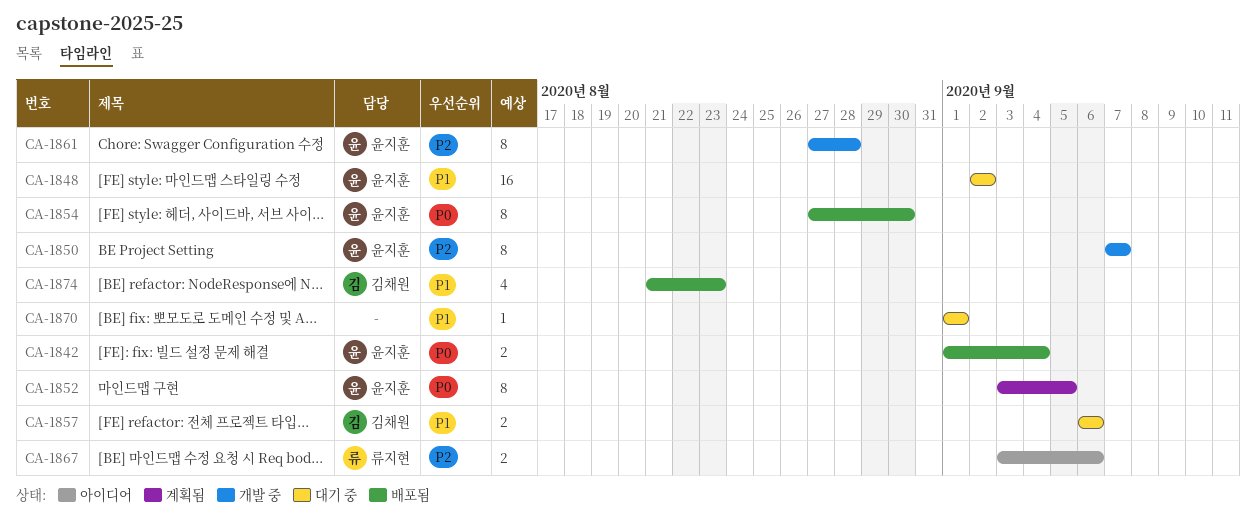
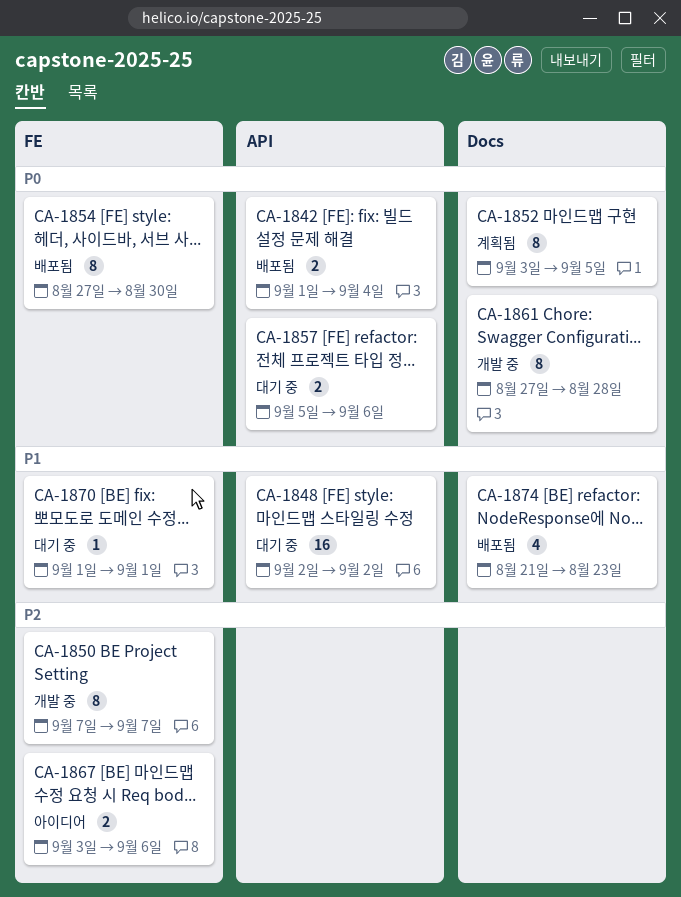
CA-1857, priority: P1 -> P0
CA-1857, start: Sep 6 -> Sep 5
CA-1861, priority: P2 -> P0

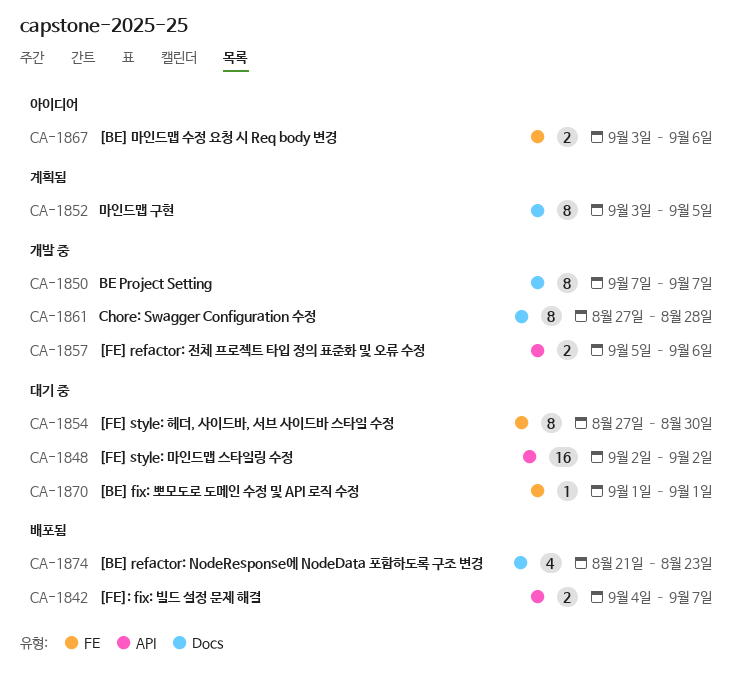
CA-1842, start: Sep 1 -> Sep 4
CA-1842, due: Sep 4 -> Sep 7
CA-1850, label: FE -> Docs
CA-1854, status: 배포됨 -> 대기 중
CA-1857, status: 대기 중 -> 개발 중

